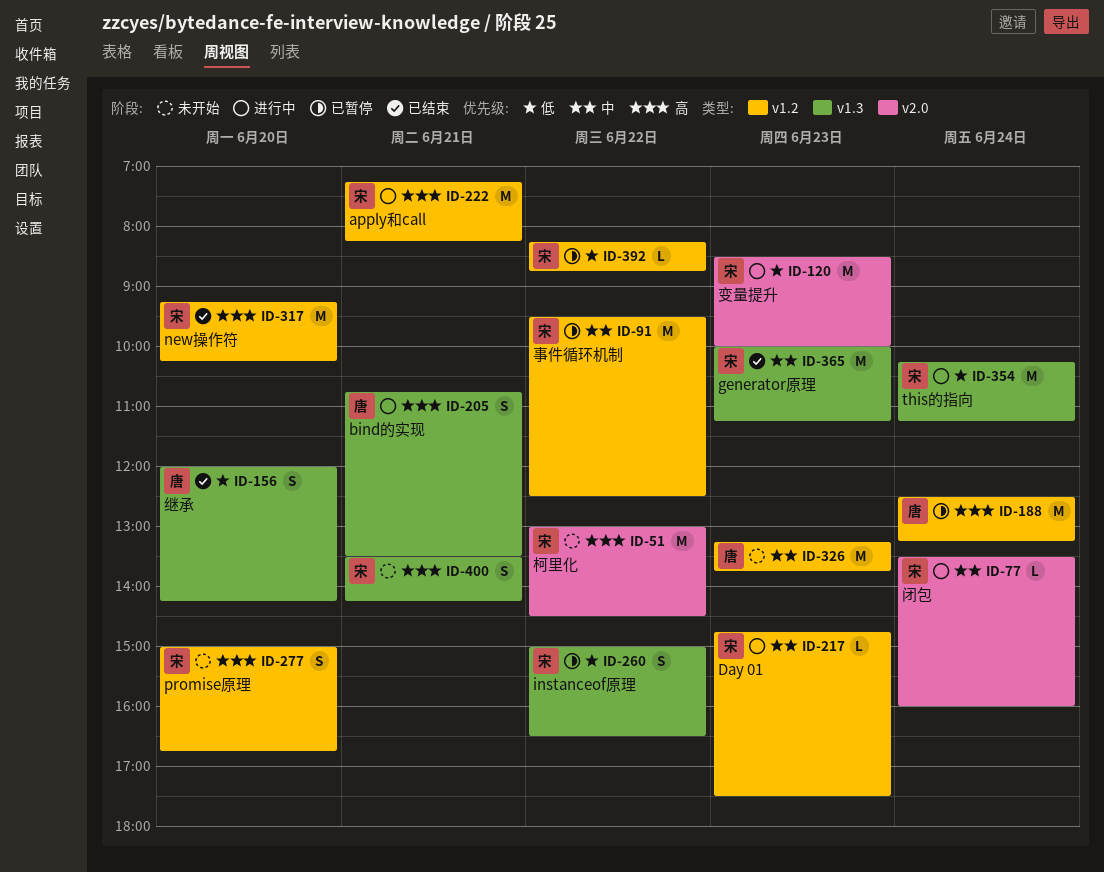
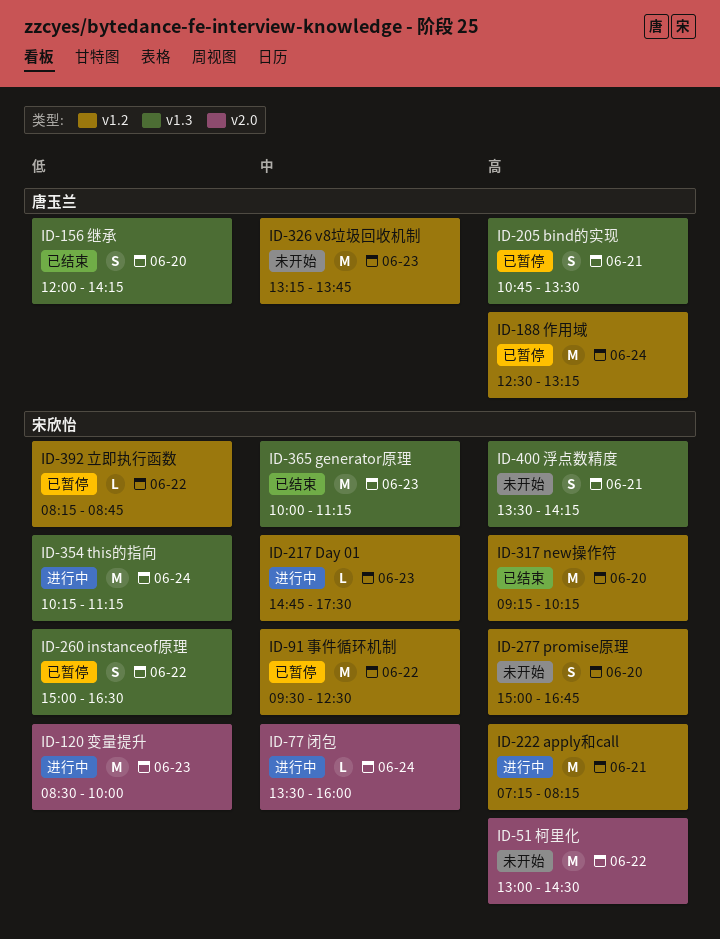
ID-205, status: 进行中 -> 已暂停

